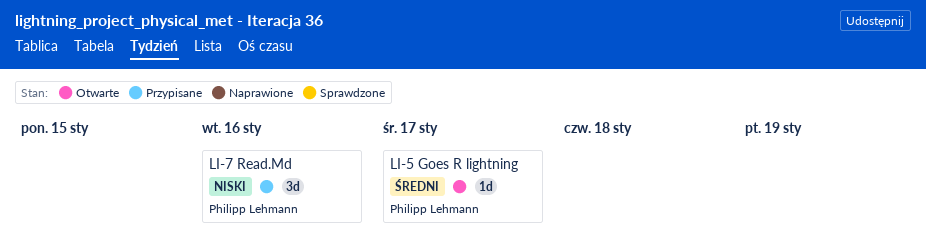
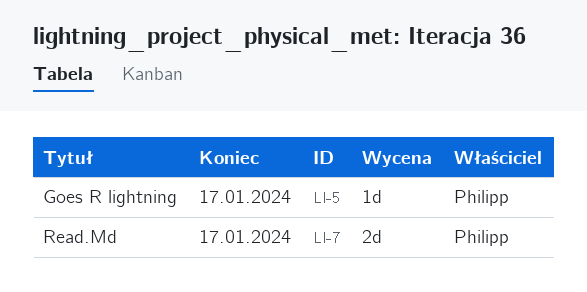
LI-7, estimate: 3d -> 2d
LI-7, due: Jan 16 -> Jan 17

